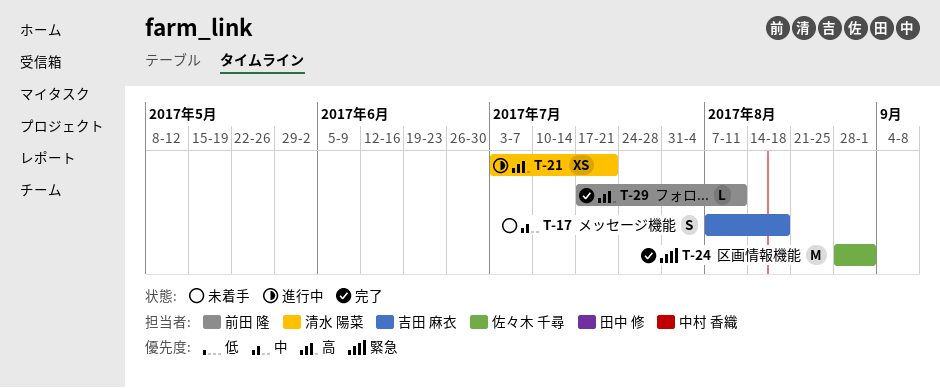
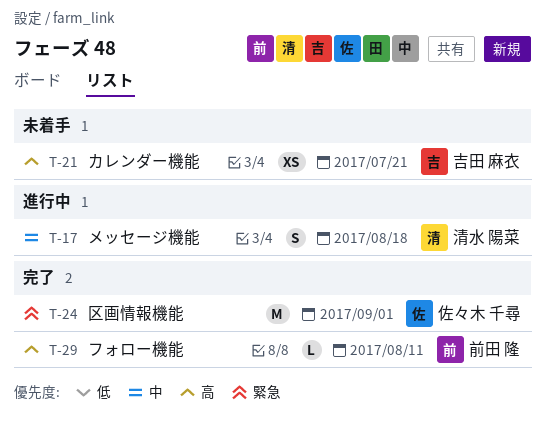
T-17, status: 未着手 -> 進行中
T-17, owner: 吉田 麻衣 -> 清水 陽菜
T-21, status: 進行中 -> 未着手
T-21, owner: 清水 陽菜 -> 吉田 麻衣

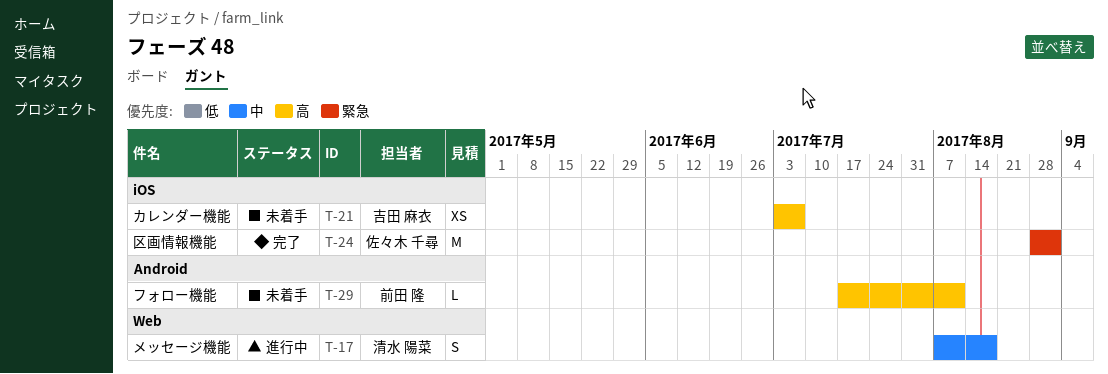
T-21, due: Jul 21 -> Jul 7
T-29, status: 完了 -> 未着手

